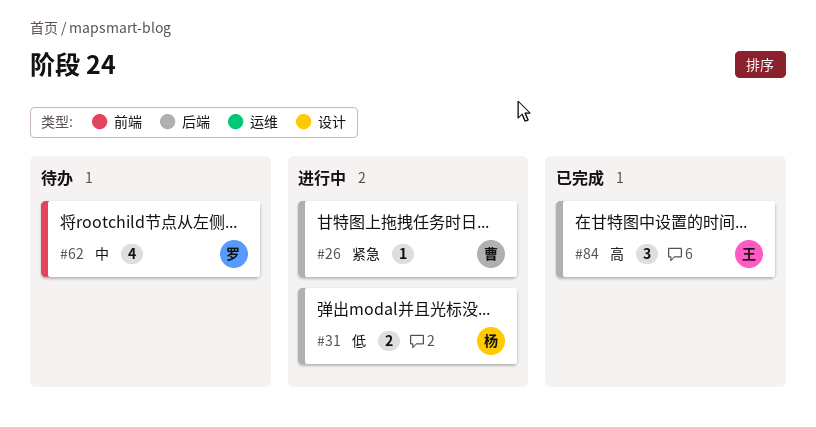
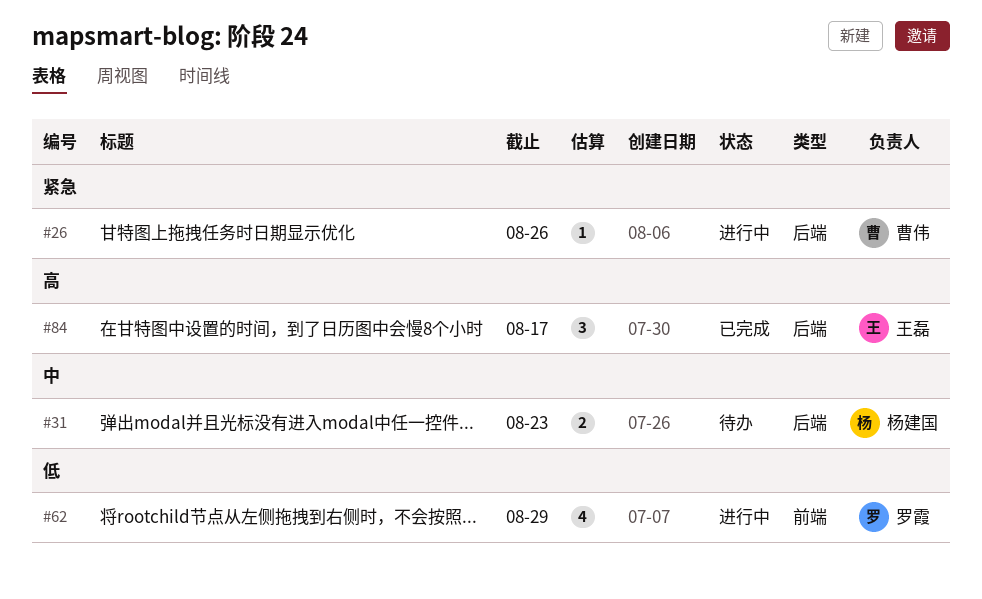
#31, status: 进行中 -> 待办
#31, priority: 低 -> 中
#62, status: 待办 -> 进行中
#62, priority: 中 -> 低

